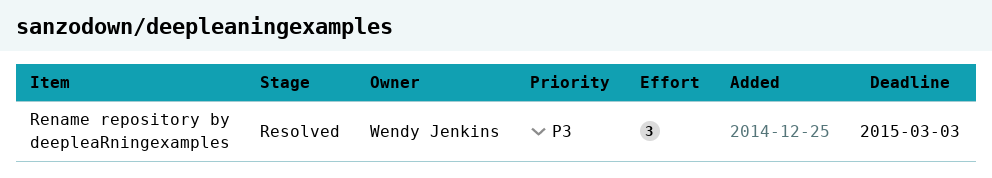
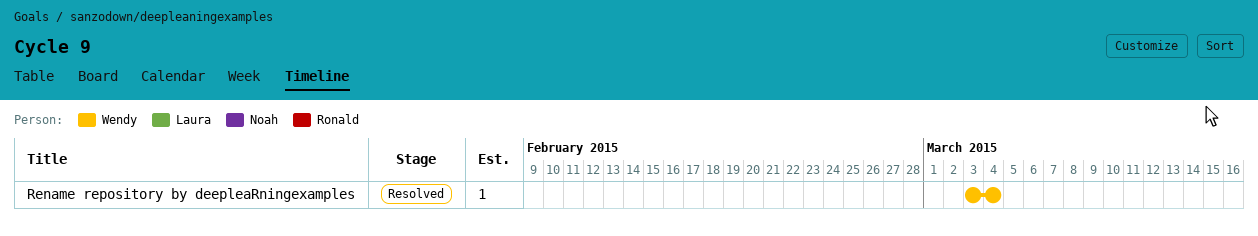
Rename repository by deepleaRningexamples, estimate: 3 -> 1
Rename repository by deepleaRningexamples, due: Mar 3 -> Mar 4

